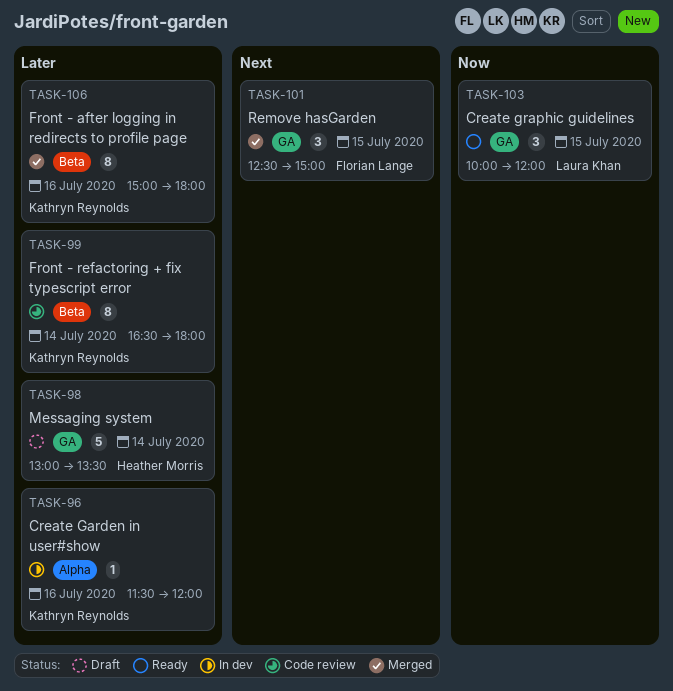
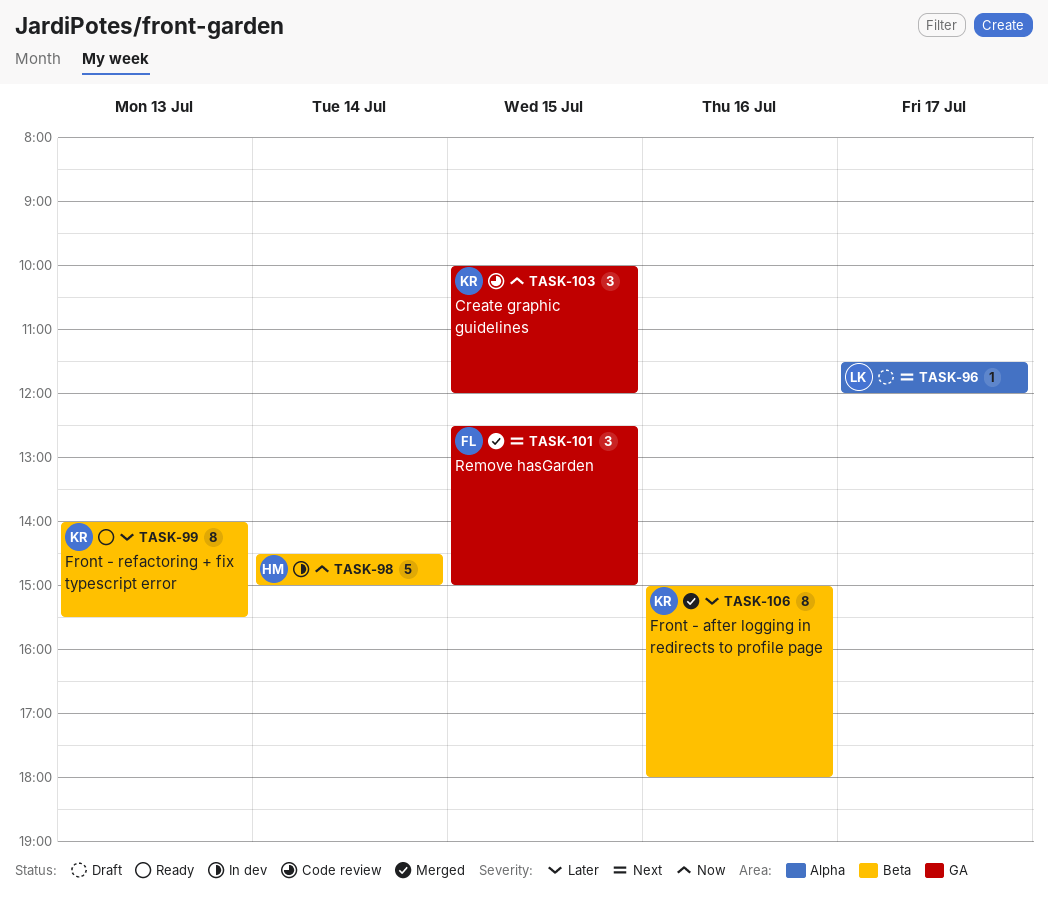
TASK-96, status: In dev -> Draft
TASK-96, owner: Kathryn Reynolds -> Laura Khan
TASK-96, priority: Later -> Next
TASK-96, day: Jul 16 -> Jul 17
TASK-98, status: Draft -> In dev
TASK-98, priority: Later -> Now
TASK-98, label: GA -> Beta
TASK-98, begins: 13:00 -> 14:30
TASK-98, ends: 13:30 -> 15:00
TASK-99, status: Code review -> Ready
TASK-99, day: Jul 14 -> Jul 13
TASK-99, begins: 16:30 -> 14:00
TASK-99, ends: 18:00 -> 15:30
TASK-103, status: Ready -> Code review
TASK-103, owner: Laura Khan -> Kathryn Reynolds

